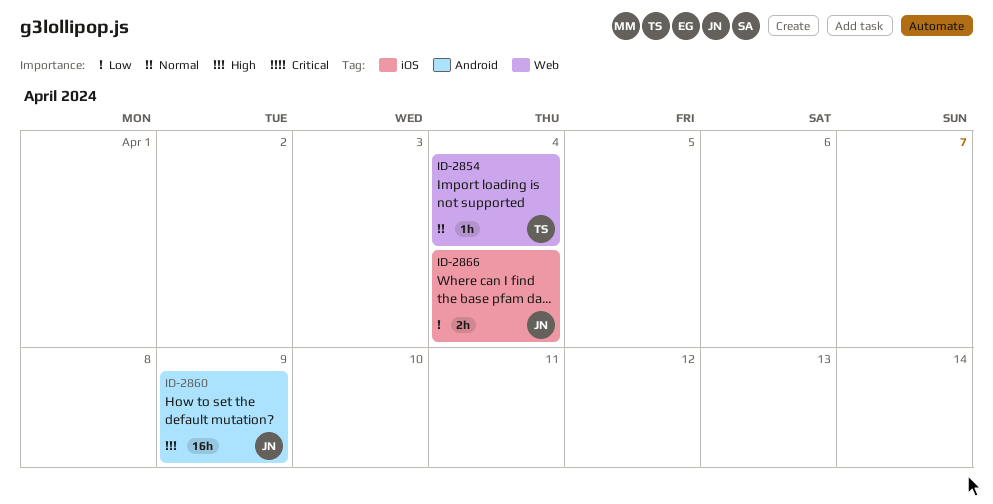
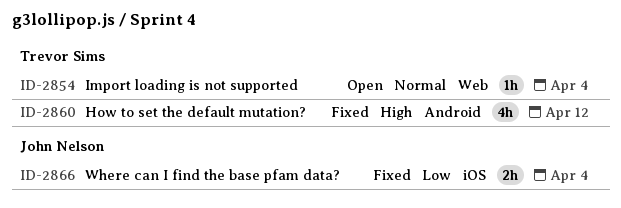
ID-2860, owner: John Nelson -> Trevor Sims
ID-2860, estimate: 16h -> 4h
ID-2860, due: Apr 9 -> Apr 12

